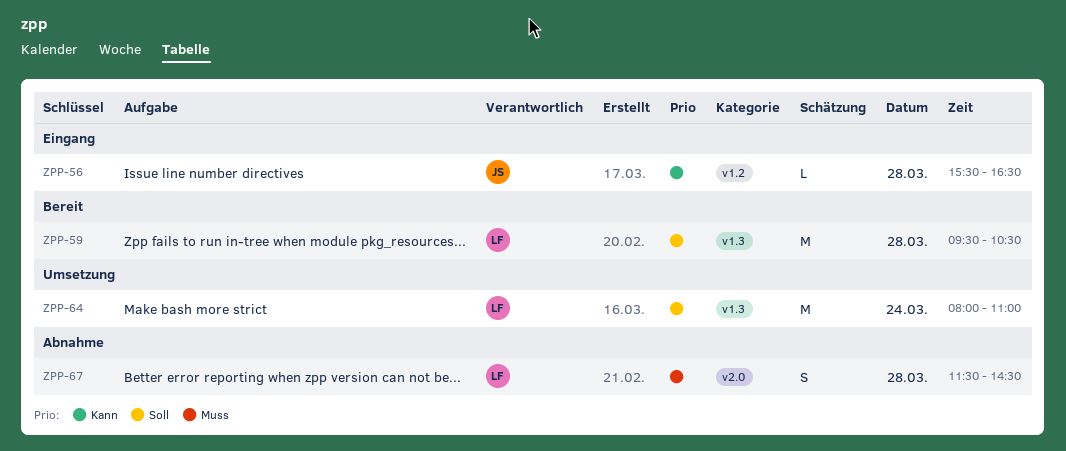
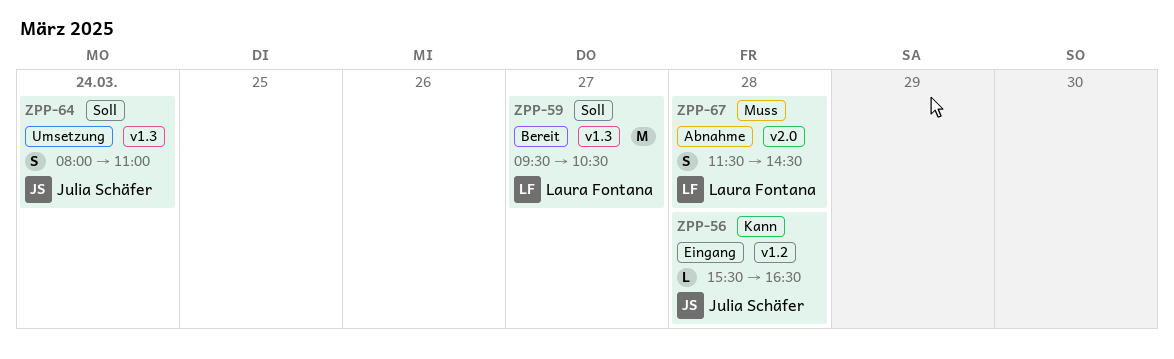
ZPP-59, day: Mar 28 -> Mar 27
ZPP-64, owner: Laura Fontana -> Julia Schäfer
ZPP-64, estimate: M -> S

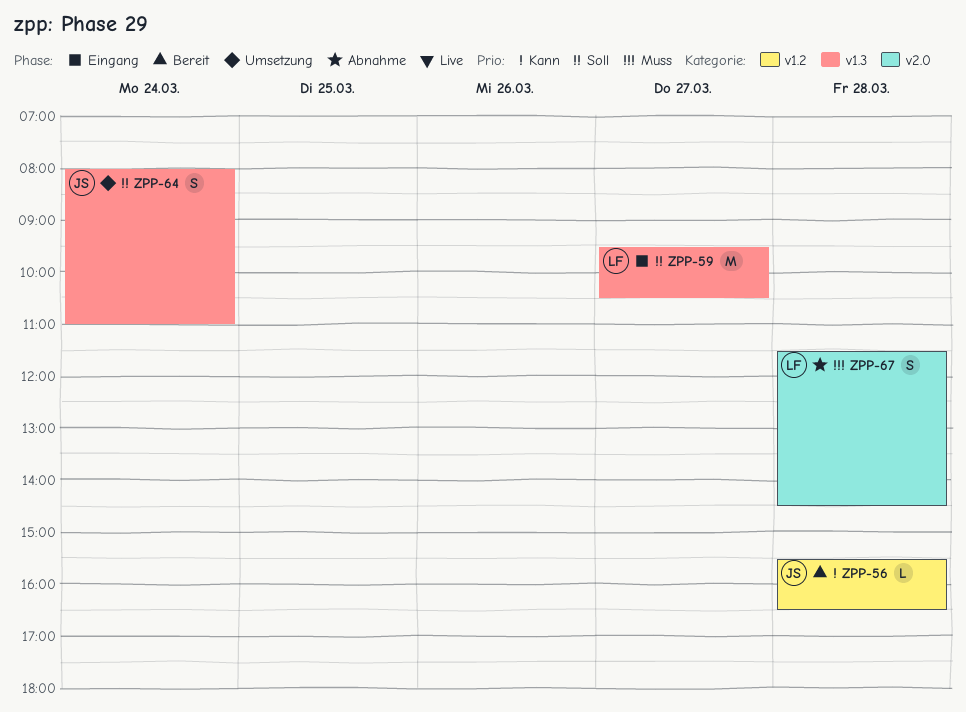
ZPP-56, status: Eingang -> Bereit
ZPP-59, status: Bereit -> Eingang

